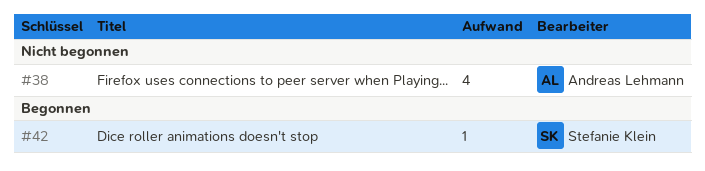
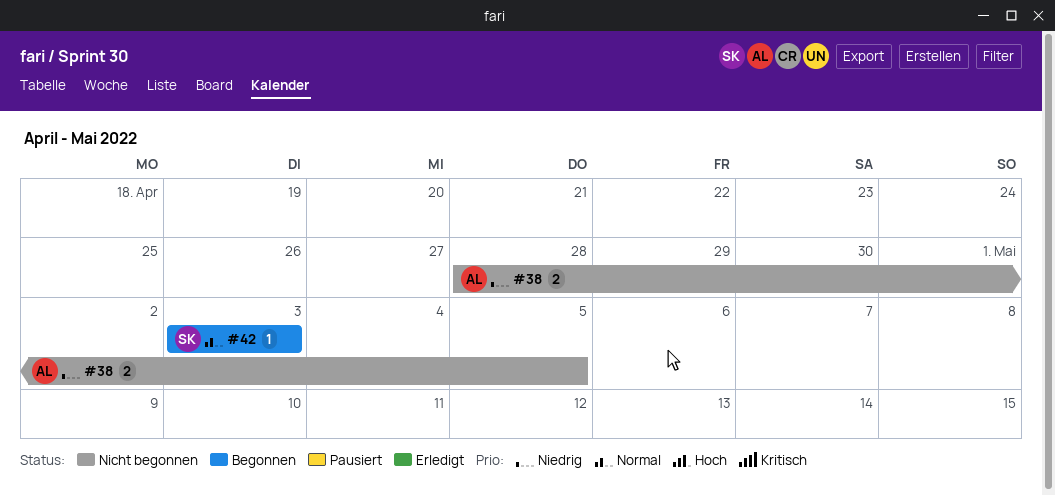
#38, estimate: 4 -> 2

